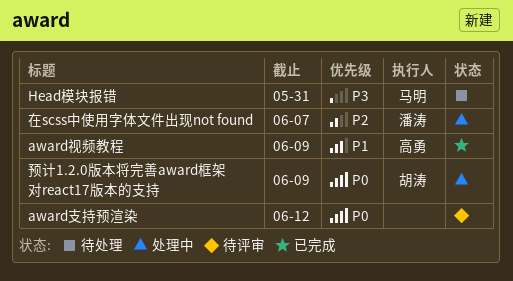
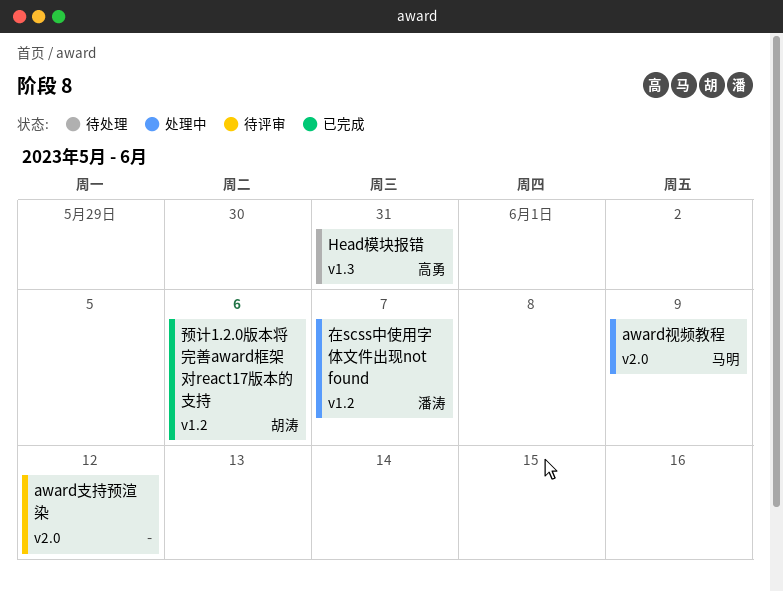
award视频教程, status: 已完成 -> 处理中
award视频教程, owner: 高勇 -> 马明
Head模块报错, owner: 马明 -> 高勇
预计1.2.0版本将完善award框架对react17版本的支持, status: 处理中 -> 已完成
预计1.2.0版本将完善award框架对react17版本的支持, due: Jun 9 -> Jun 6

